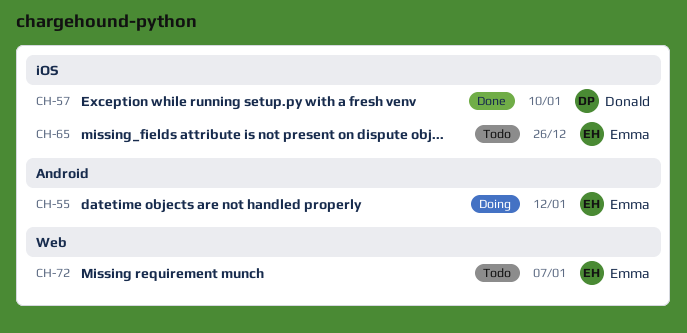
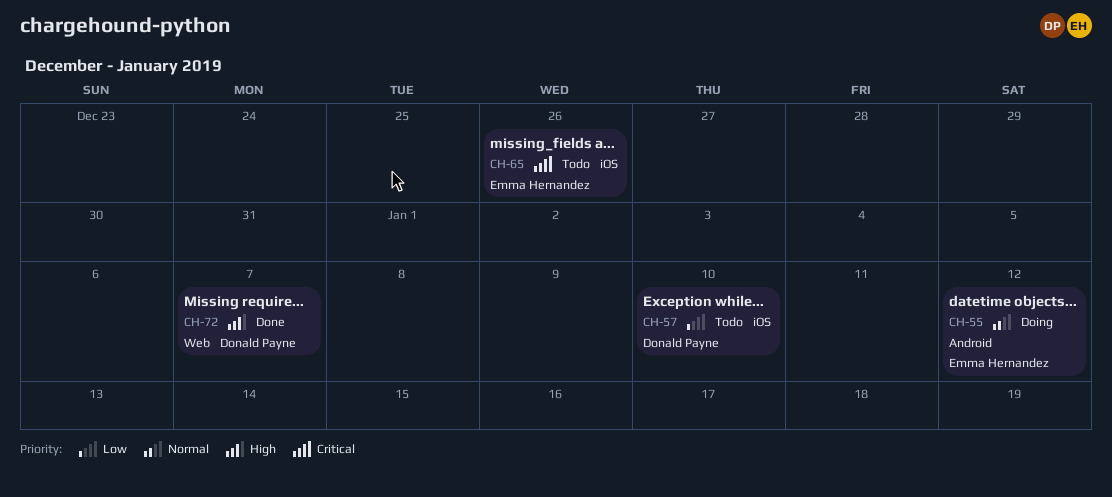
CH-57, status: Done -> Todo
CH-72, status: Todo -> Done
CH-72, owner: Emma Hernandez -> Donald Payne

